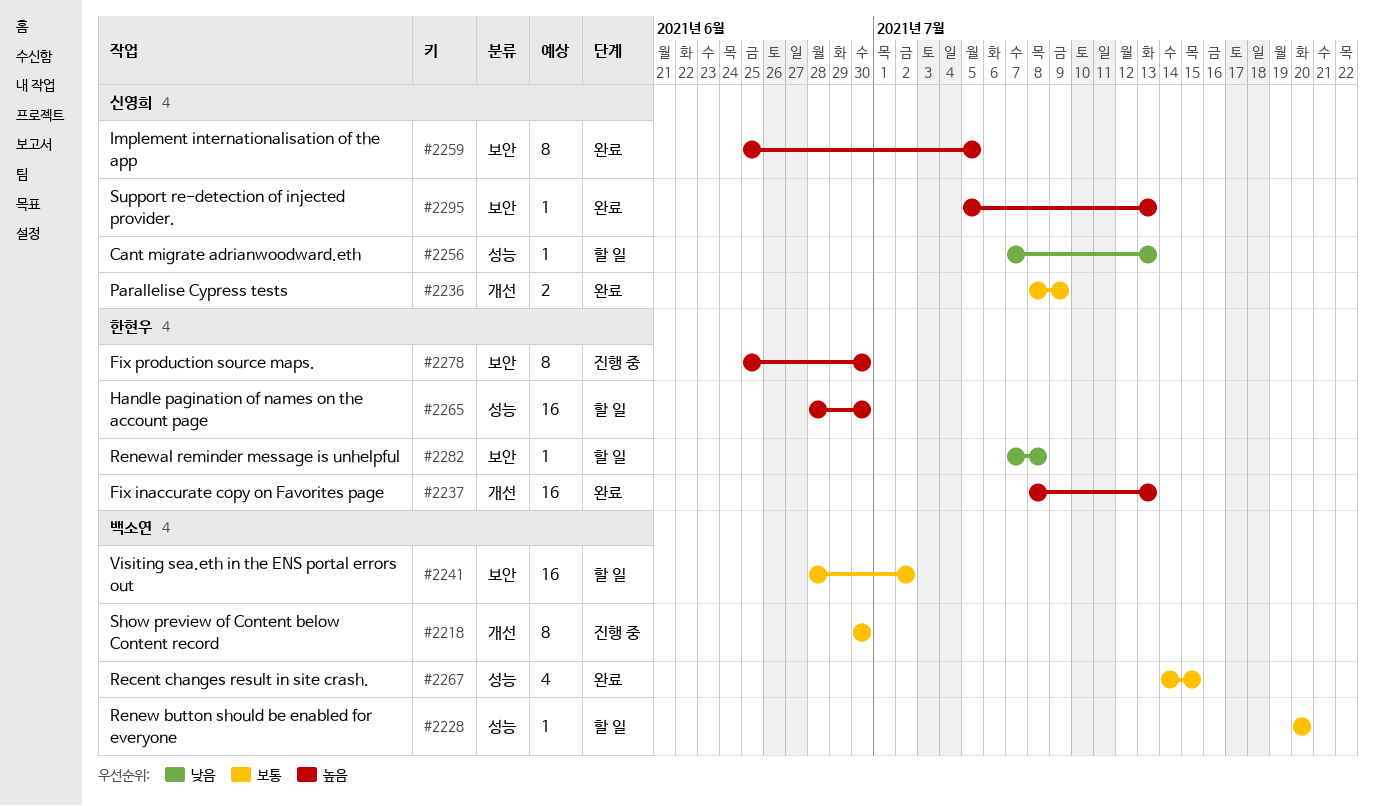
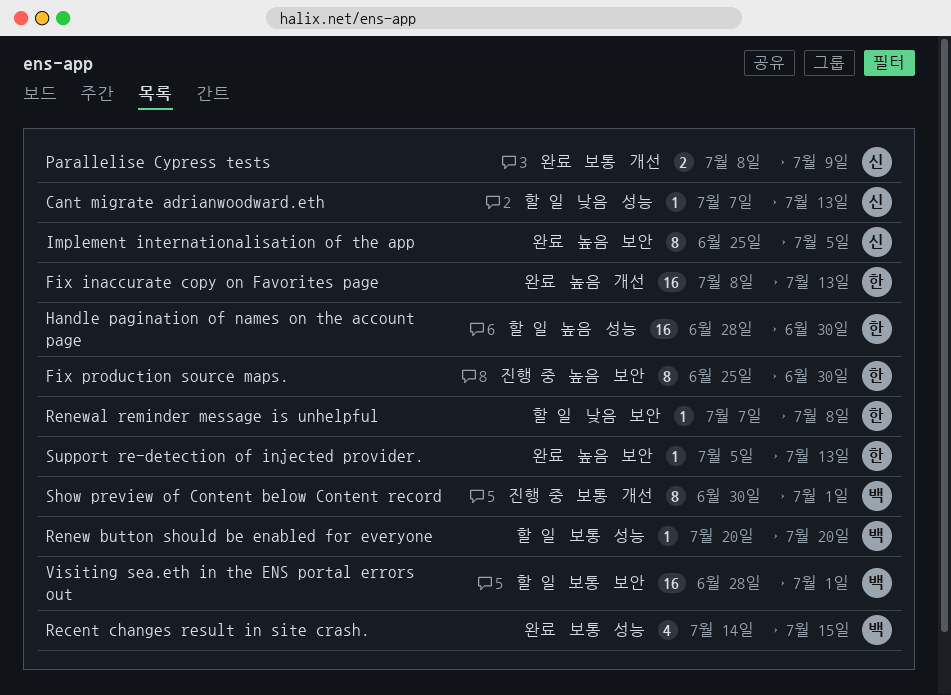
Show preview of Content below Content record, due: Jun 30 -> Jul 1
Support re-detection of injected provider., owner: 신영희 -> 한현우
Visiting sea.eth in the ENS portal errors out, due: Jul 2 -> Jul 1

